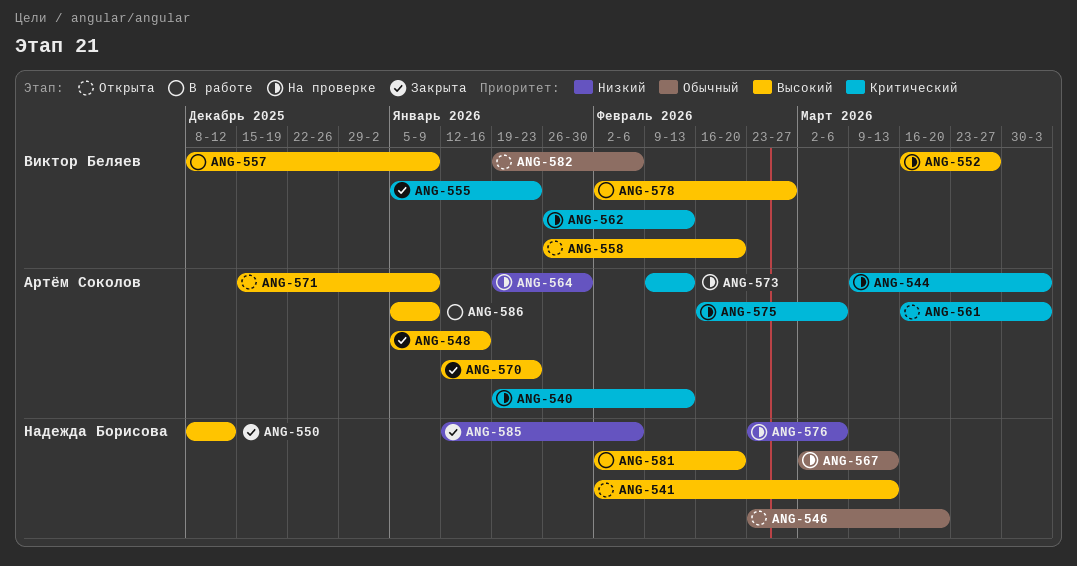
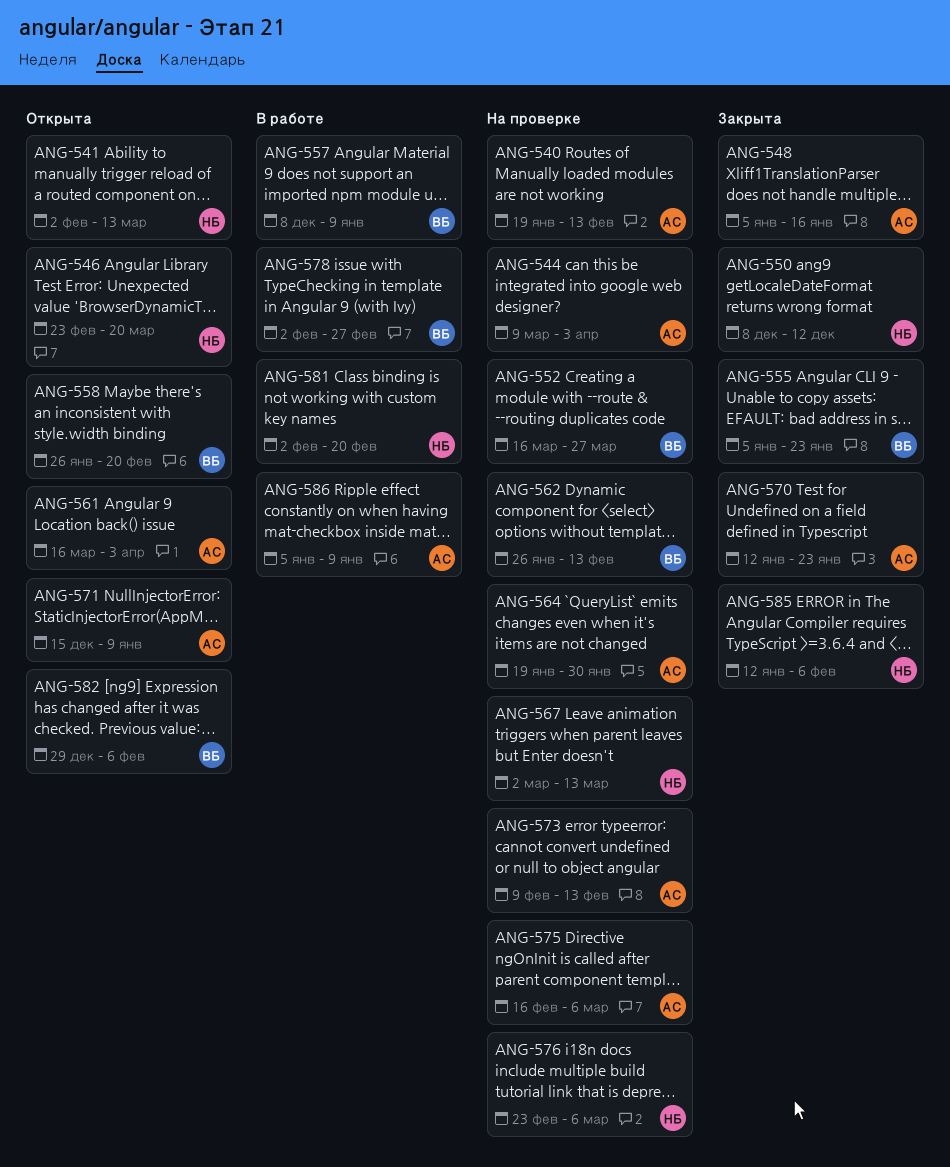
ANG-582, start: Jan 19 -> Dec 29

